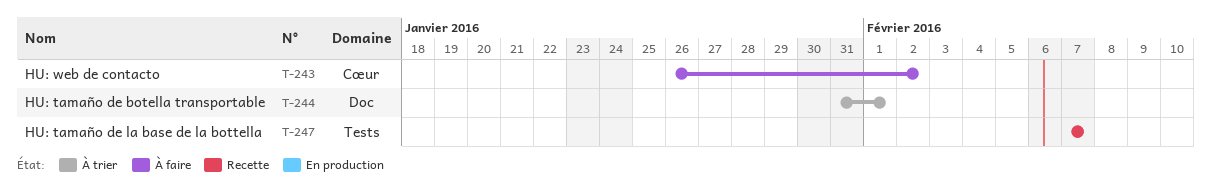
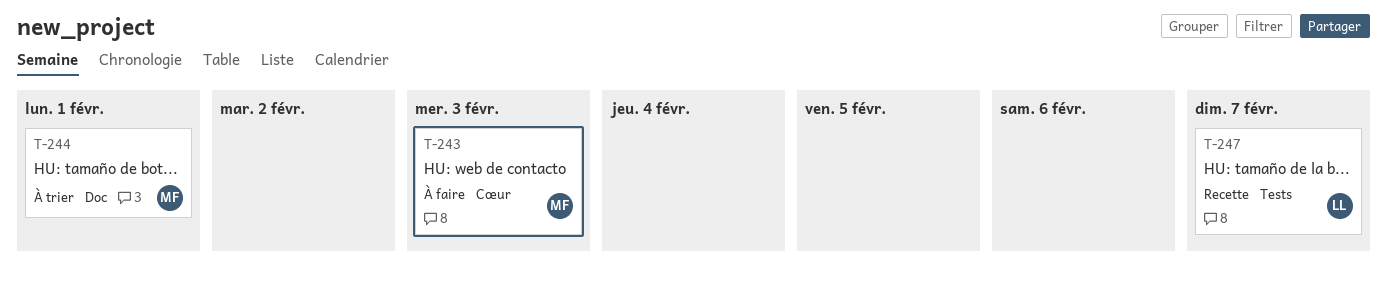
T-243, due: Feb 2 -> Feb 3

